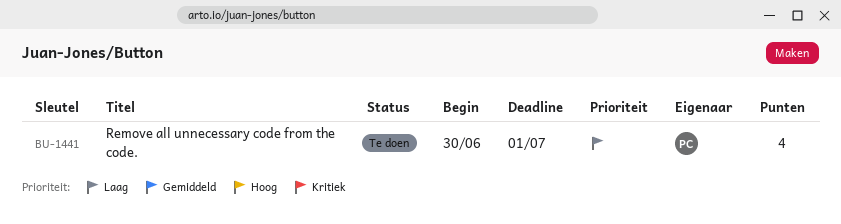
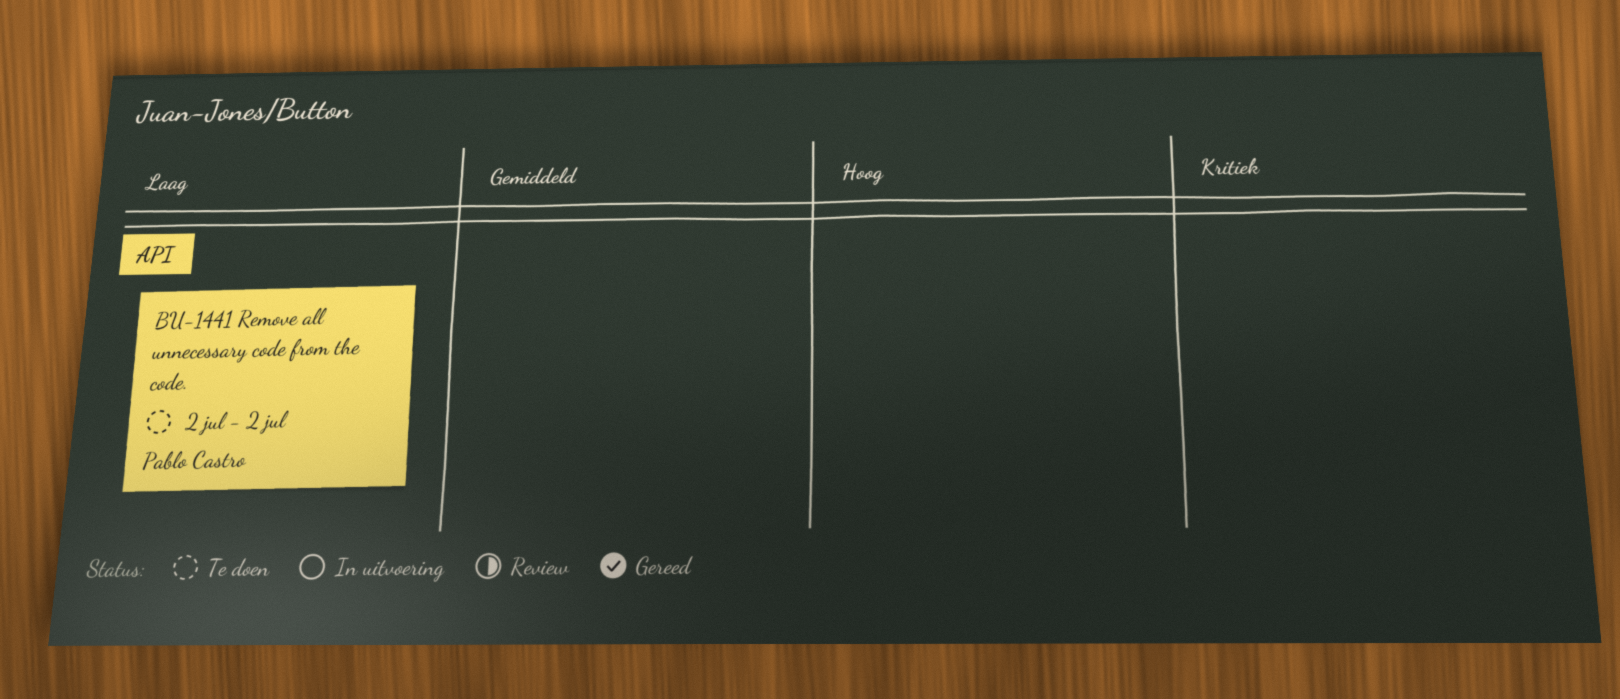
BU-1441, start: Jun 30 -> Jul 2
BU-1441, due: Jul 1 -> Jul 2

